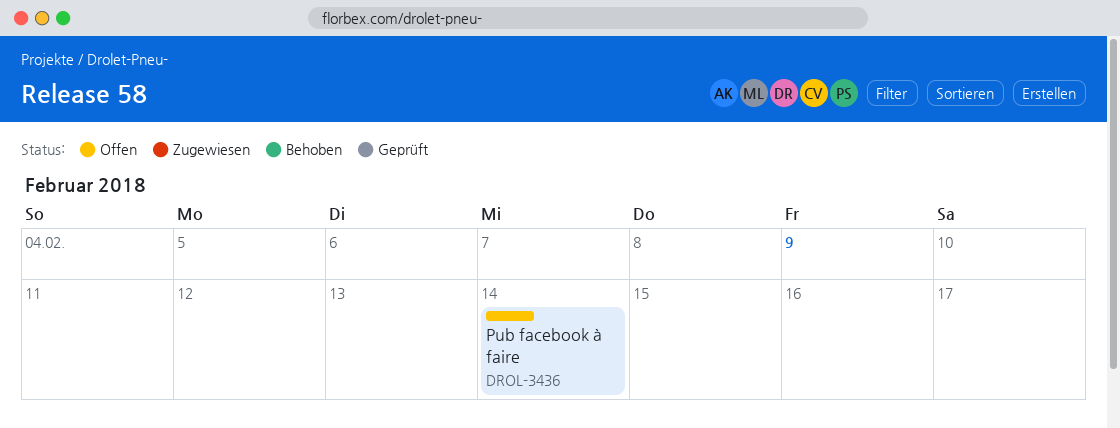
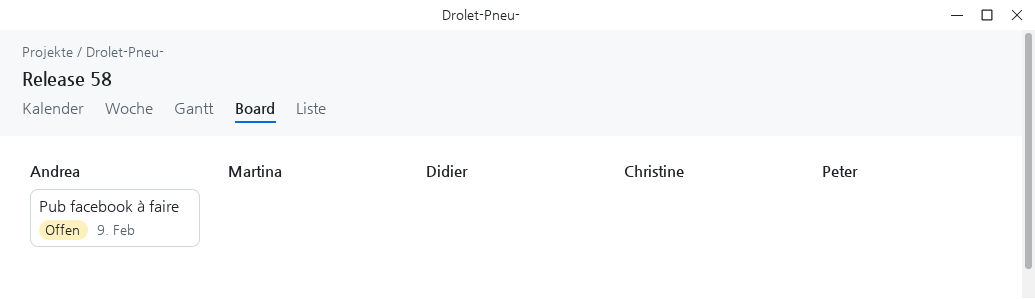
Pub facebook à faire, due: Feb 14 -> Feb 9

